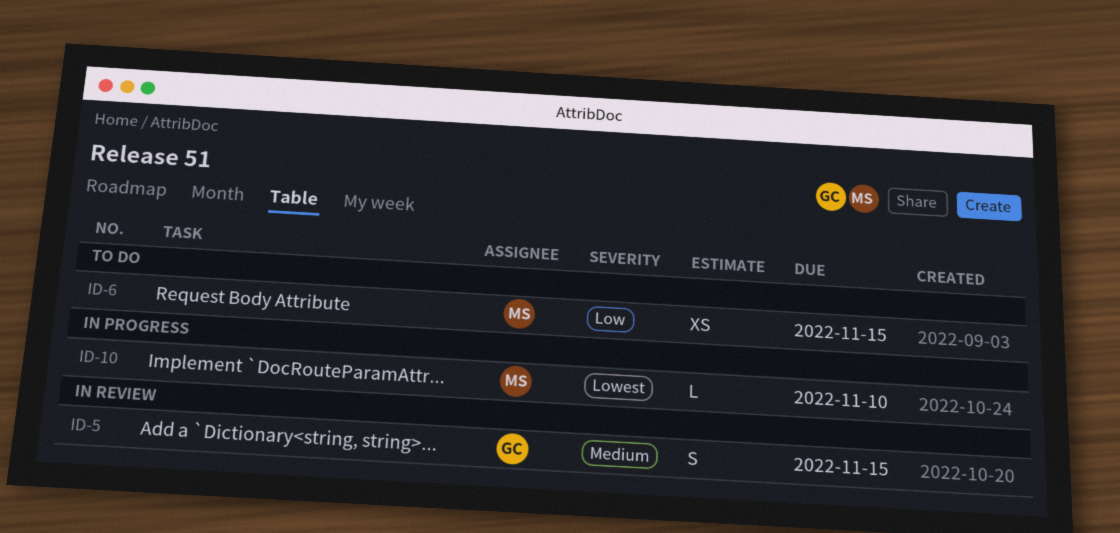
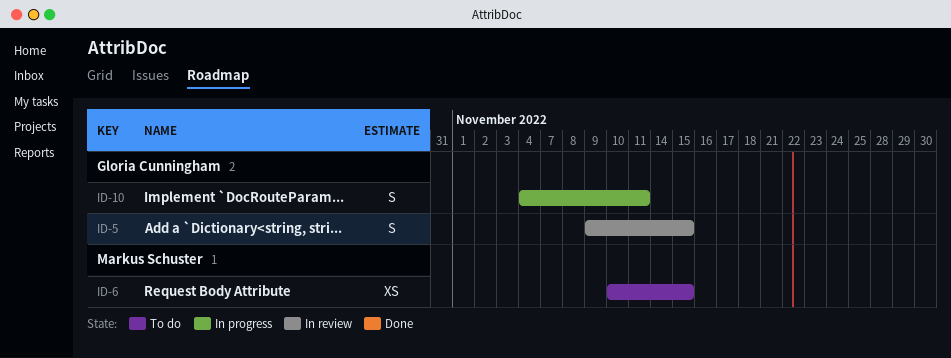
ID-10, owner: Markus Schuster -> Gloria Cunningham
ID-10, estimate: L -> S
ID-10, due: Nov 10 -> Nov 11

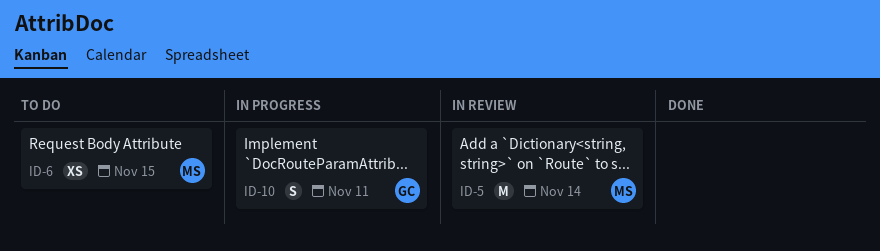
ID-5, owner: Gloria Cunningham -> Markus Schuster
ID-5, estimate: S -> M
ID-5, due: Nov 15 -> Nov 14

